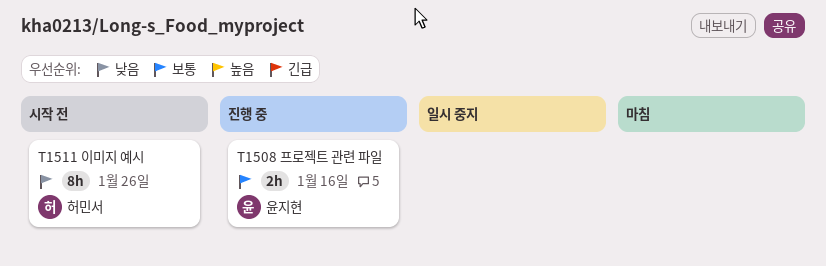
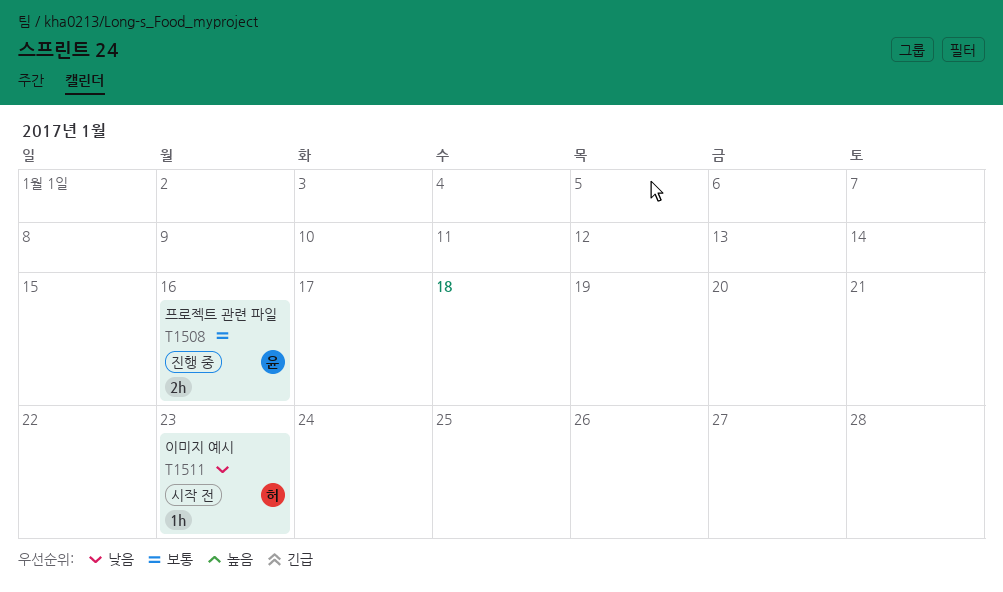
T1511, estimate: 8h -> 1h
T1511, due: Jan 26 -> Jan 23

